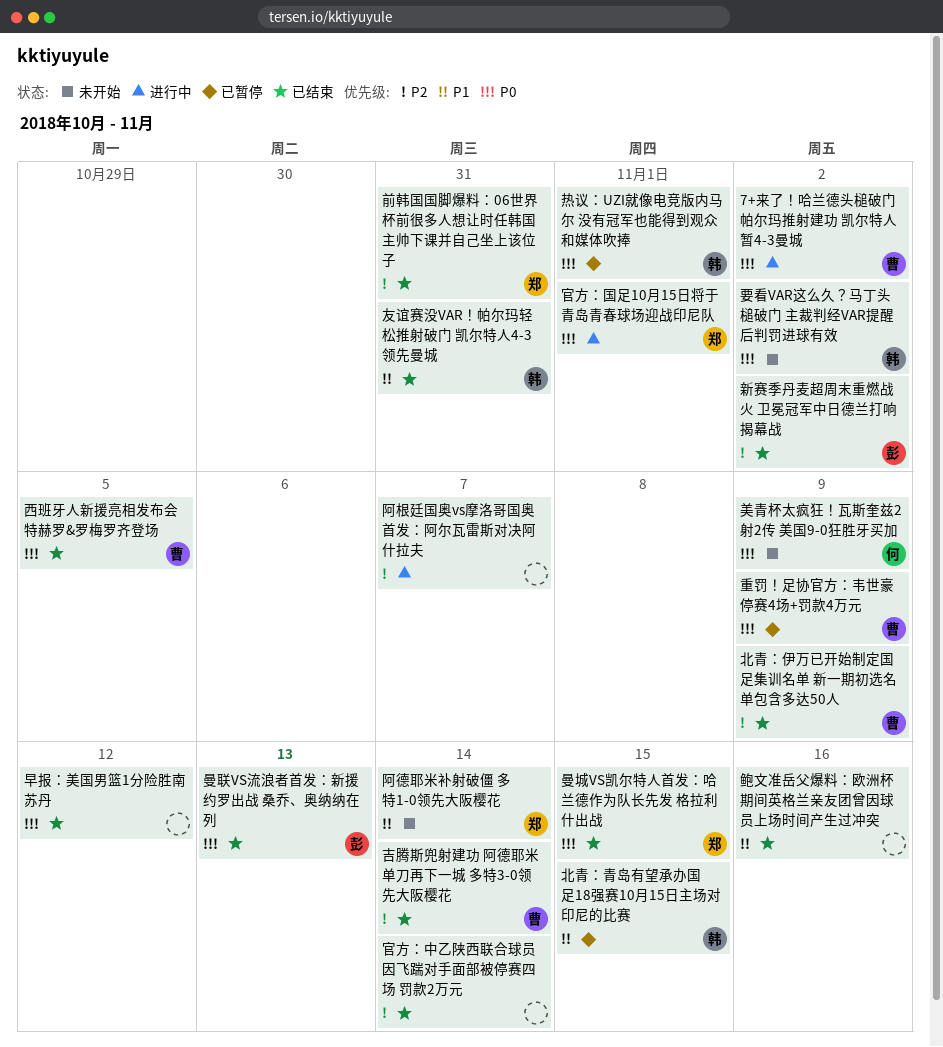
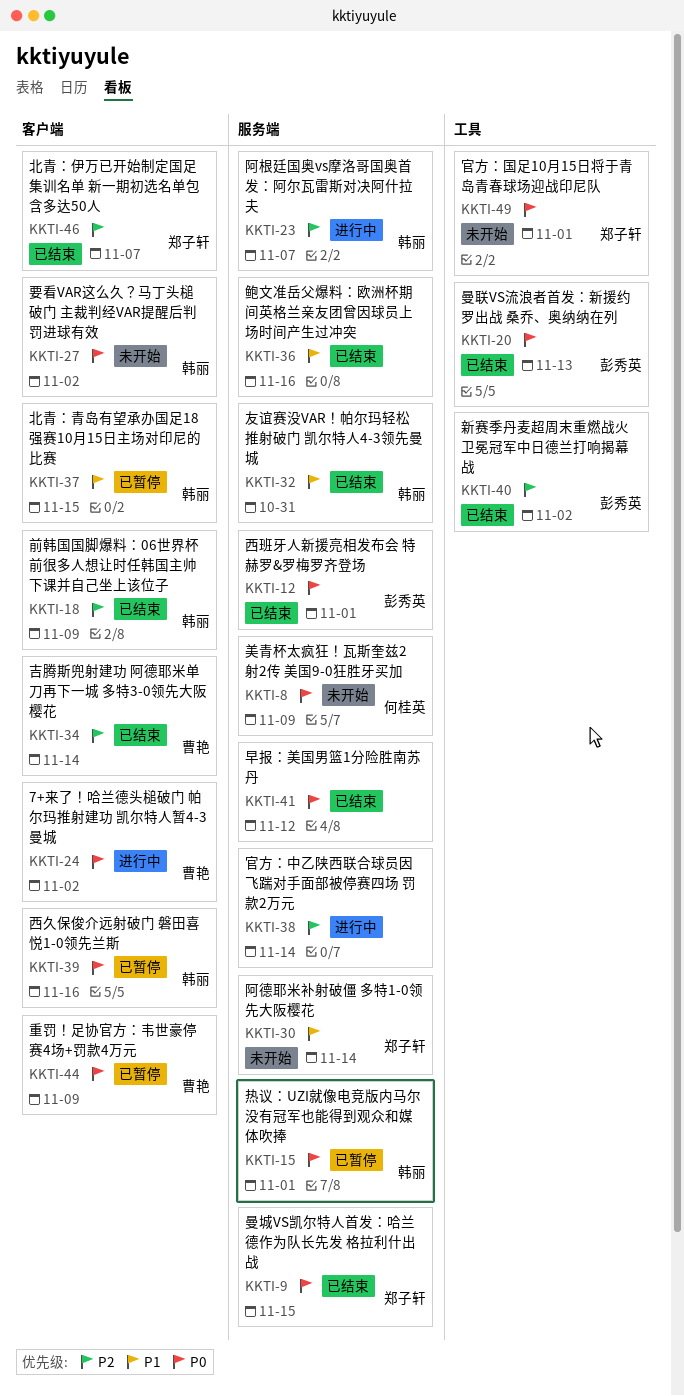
前韩国国脚爆料：06世界杯前很多人想让时任韩国主帅下课并自己坐上该位子, owner: 郑子轩 -> 韩丽
前韩国国脚爆料：06世界杯前很多人想让时任韩国主帅下课并自己坐上该位子, due: Oct 31 -> Nov 9
北青：伊万已开始制定国足集训名单 新一期初选名单包含多达50人, owner: 曹艳 -> 郑子轩
北青：伊万已开始制定国足集训名单 新一期初选名单包含多达50人, due: Nov 9 -> Nov 7
官方：中乙陕西联合球员因飞踹对手面部被停赛四场 罚款2万元, status: 已结束 -> 进行中
官方：国足10月15日将于青岛青春球场迎战印尼队, status: 进行中 -> 未开始
西久保俊介远射破门 磐田喜悦1-0领先兰斯: none -> present
西班牙人新援亮相发布会 特赫罗&罗梅罗齐登场, owner: 曹艳 -> 彭秀英
西班牙人新援亮相发布会 特赫罗&罗梅罗齐登场, due: Nov 5 -> Nov 1
阿根廷国奥vs摩洛哥国奥首发：阿尔瓦雷斯对决阿什拉夫, owner: none -> 韩丽

